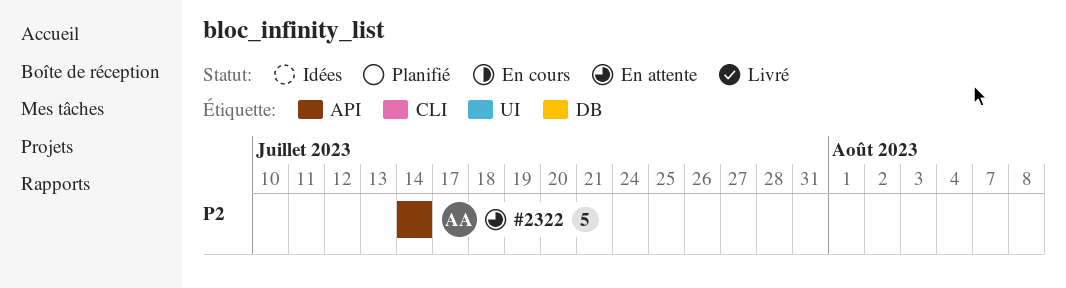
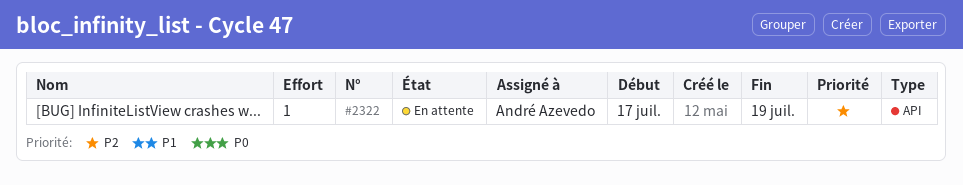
#2322, estimate: 5 -> 1
#2322, start: Jul 14 -> Jul 17
#2322, due: Jul 14 -> Jul 19

